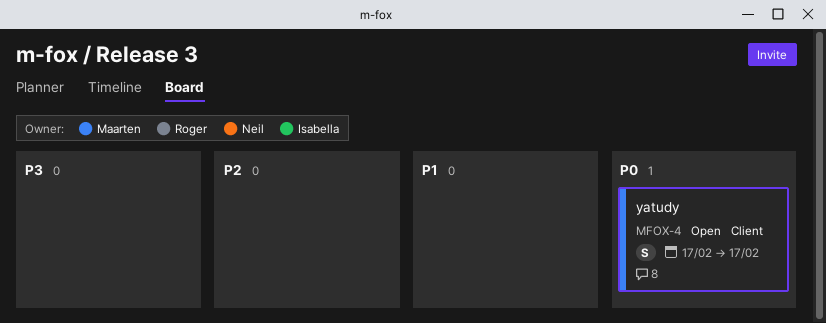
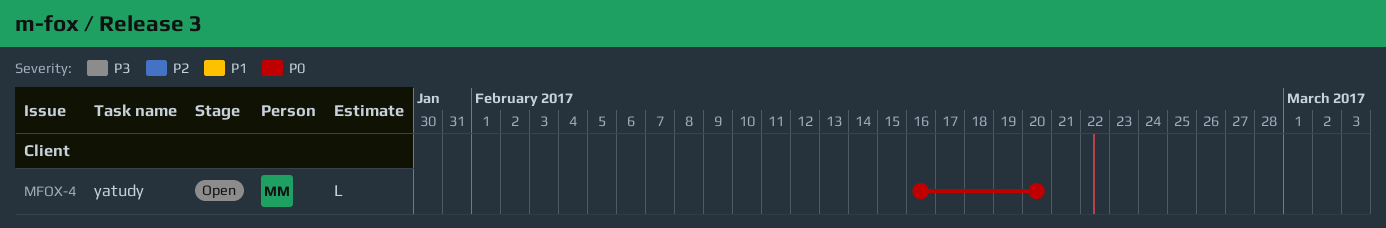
MFOX-4, estimate: S -> L
MFOX-4, start: Feb 17 -> Feb 16
MFOX-4, due: Feb 17 -> Feb 20

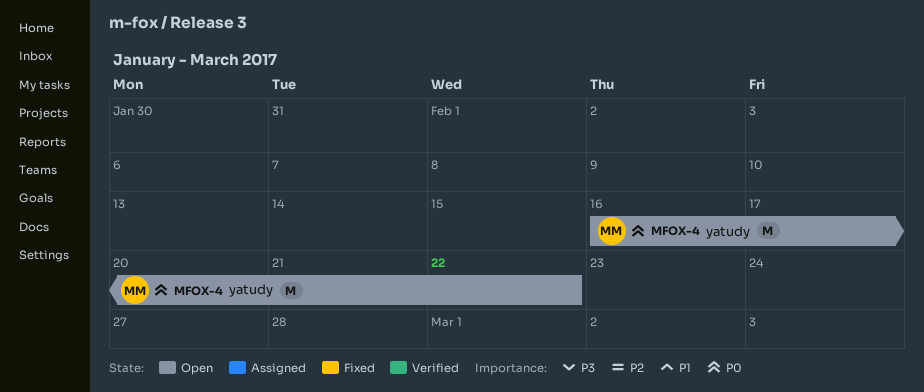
MFOX-4, estimate: L -> M
MFOX-4, due: Feb 20 -> Feb 22

